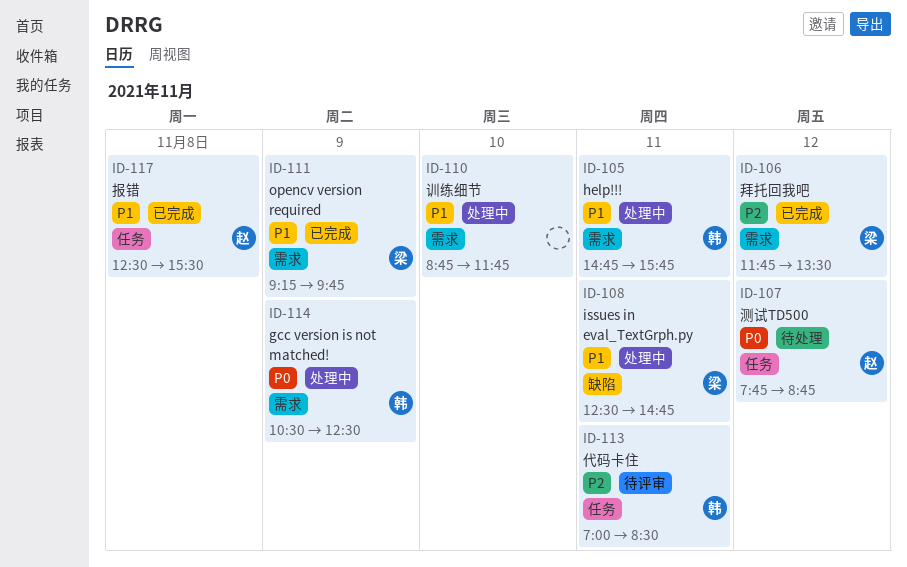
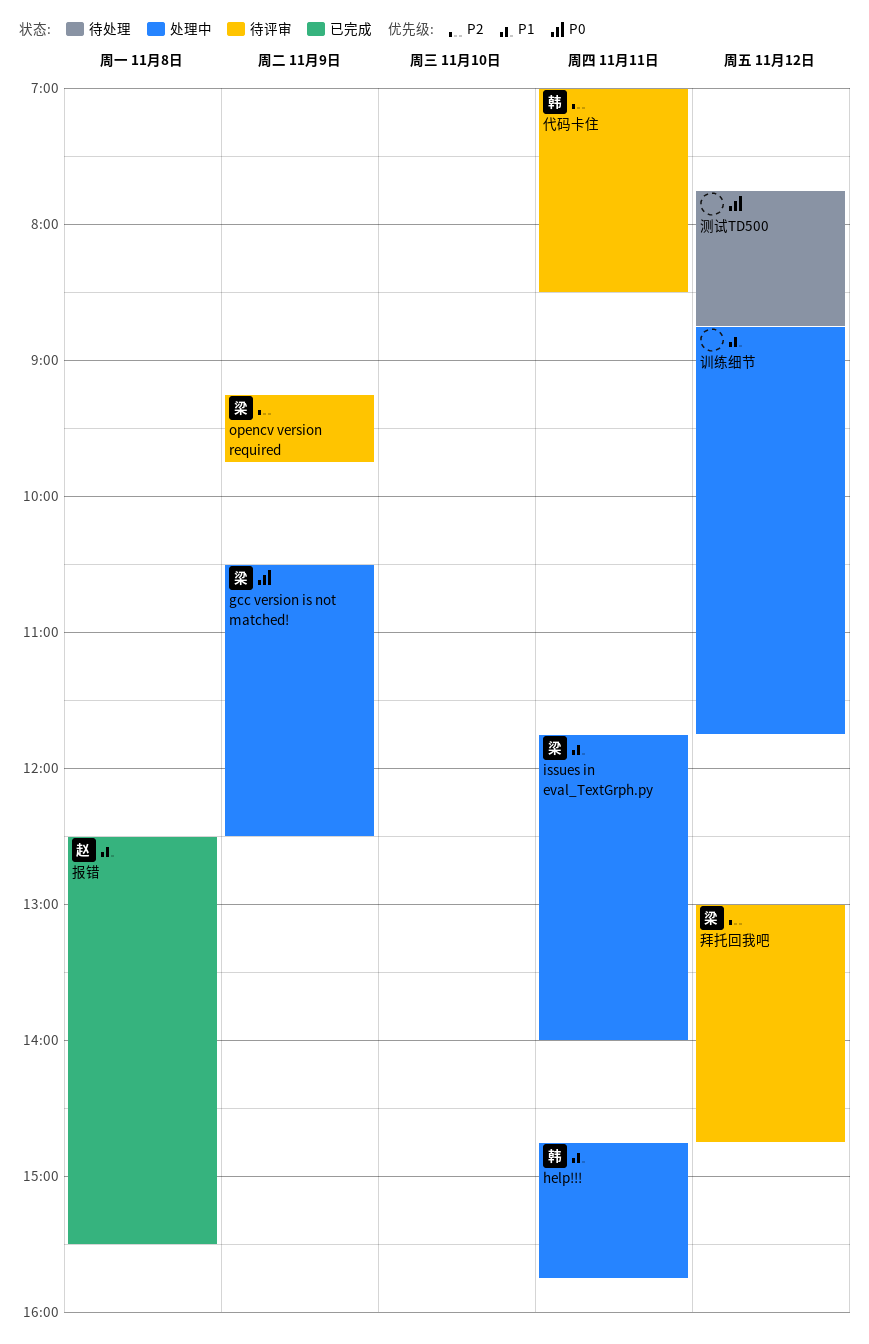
gcc version is not matched!, owner: 韩 -> 梁
issues in eval_TextGrph.py, begins: 12:30 -> 11:45
issues in eval_TextGrph.py, ends: 14:45 -> 14:00
opencv version required, status: 已完成 -> 待评审
opencv version required, priority: P1 -> P2
拜托回我吧, status: 已完成 -> 待评审
拜托回我吧, begins: 11:45 -> 13:00
拜托回我吧, ends: 13:30 -> 14:45
测试TD500, owner: 赵 -> none
训练细节, day: Nov 10 -> Nov 12

